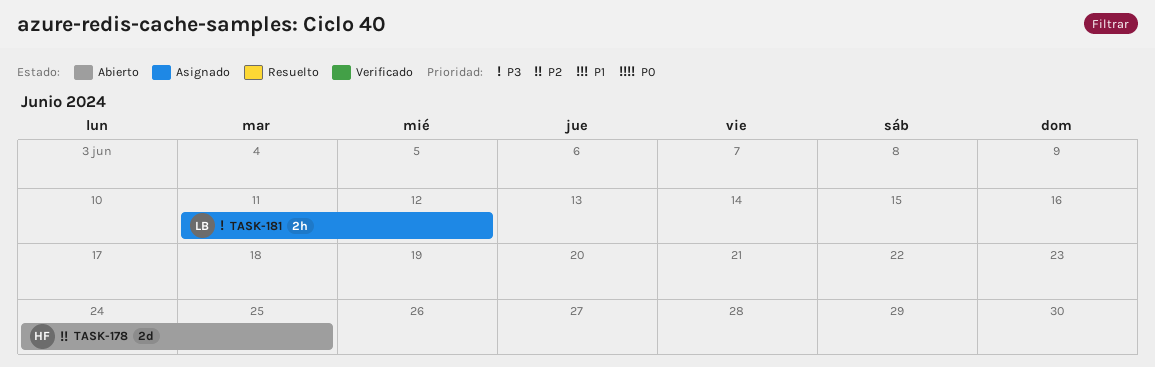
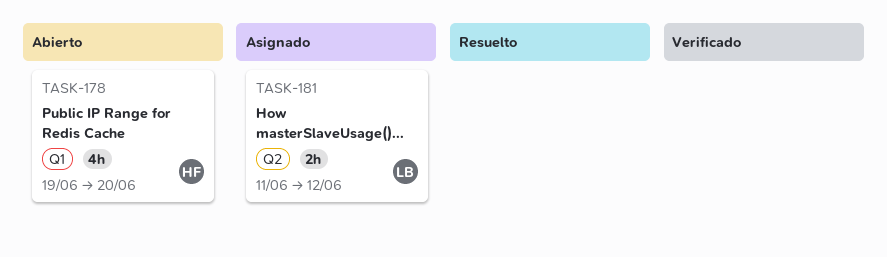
TASK-178, estimate: 2d -> 4h
TASK-178, start: Jun 24 -> Jun 19
TASK-178, due: Jun 25 -> Jun 20

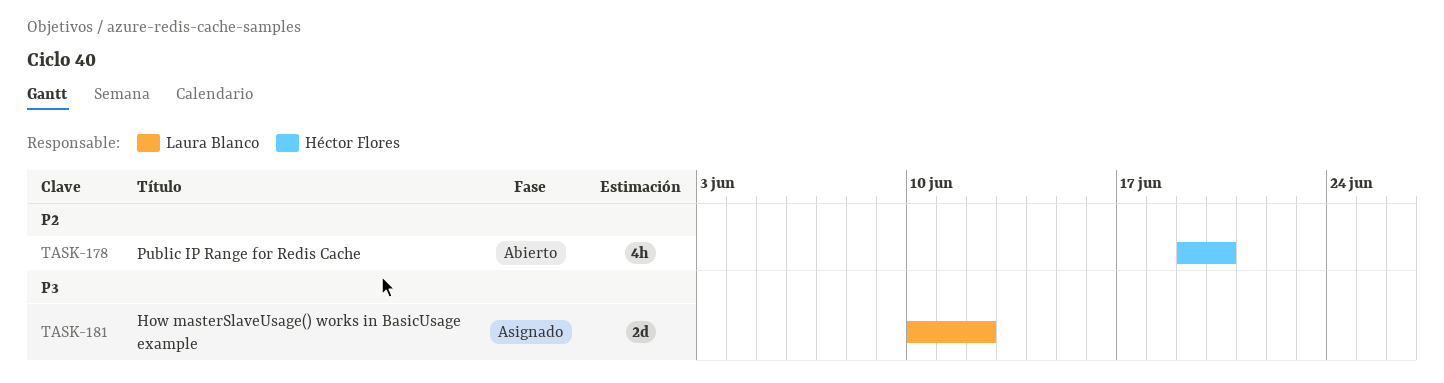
TASK-181, estimate: 2h -> 2d
TASK-181, start: Jun 11 -> Jun 10

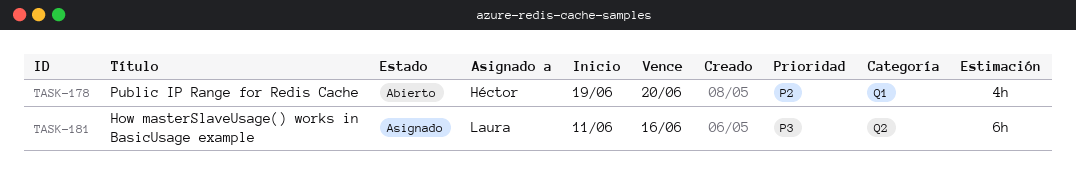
TASK-181, estimate: 2d -> 6h
TASK-181, start: Jun 10 -> Jun 11
TASK-181, due: Jun 12 -> Jun 16

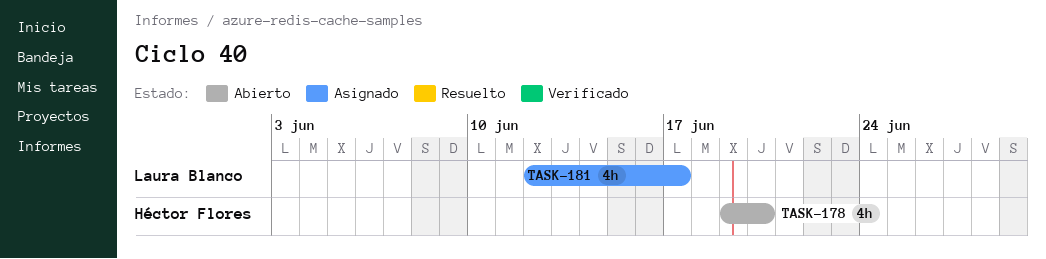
TASK-181, estimate: 6h -> 4h
TASK-181, start: Jun 11 -> Jun 12
TASK-181, due: Jun 16 -> Jun 17

